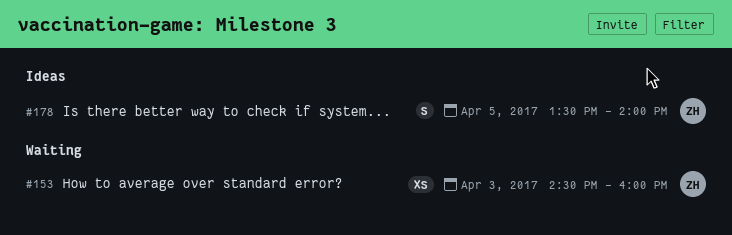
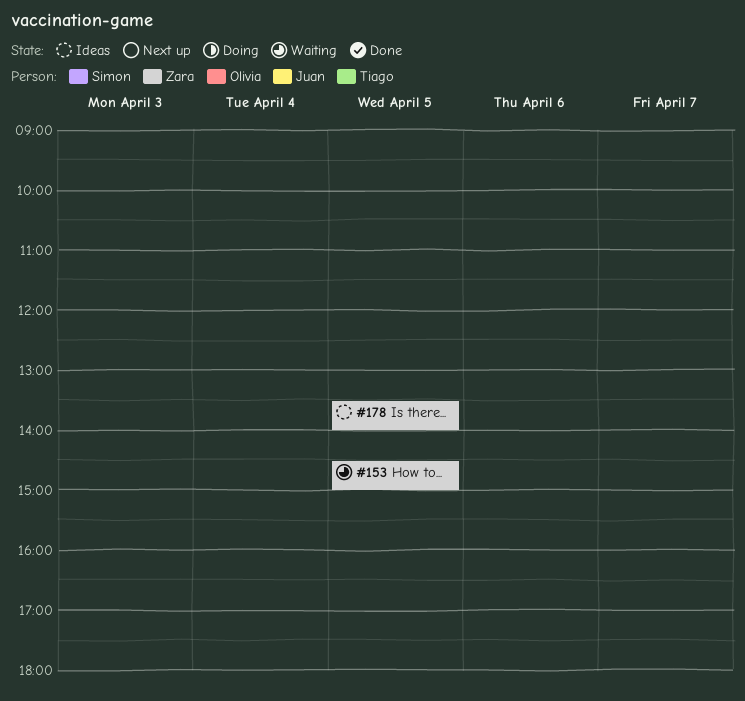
#153, day: Apr 3 -> Apr 5
#153, ends: 16:00 -> 15:00

